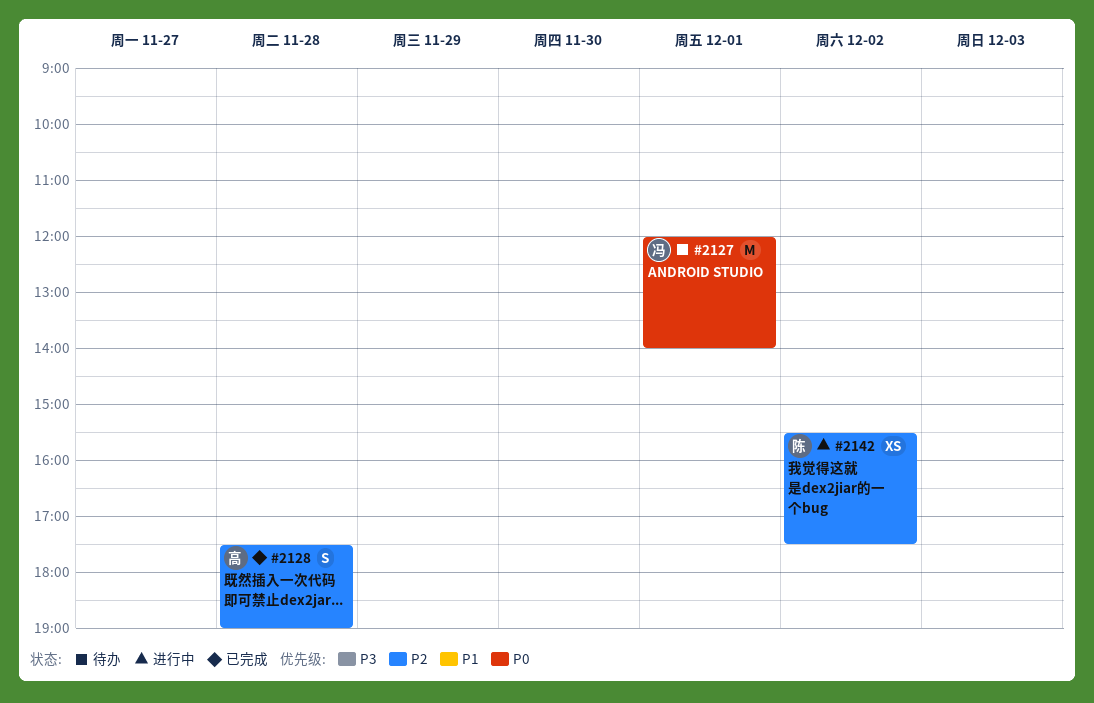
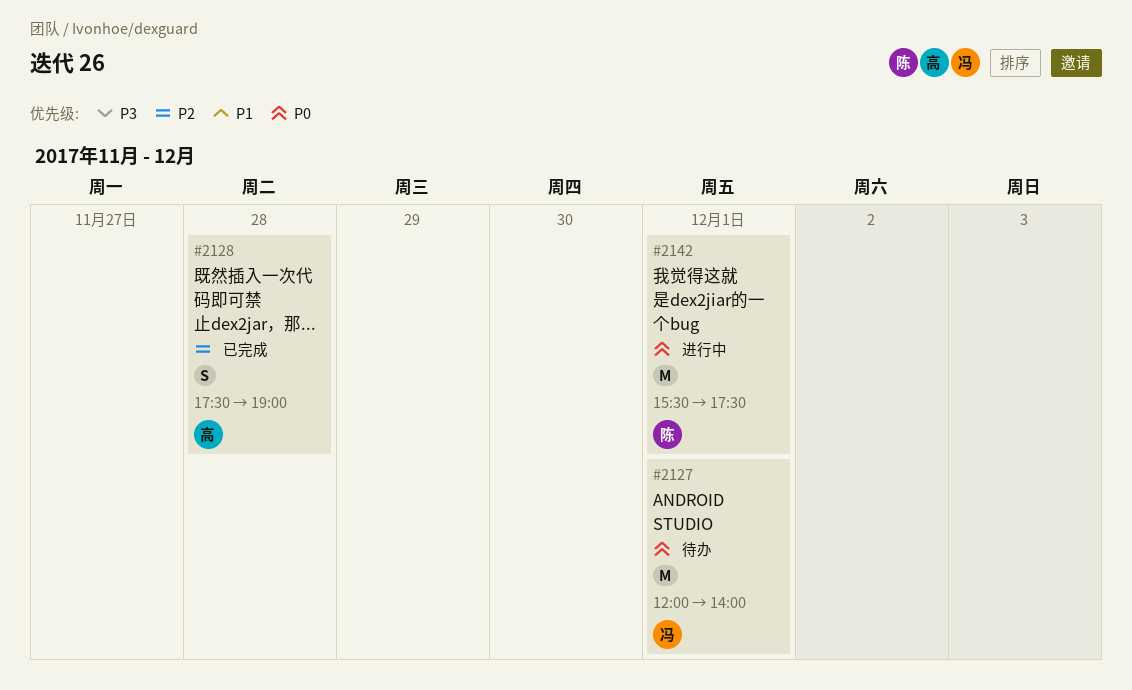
#2142, priority: P2 -> P0
#2142, estimate: XS -> M
#2142, day: Dec 2 -> Dec 1

